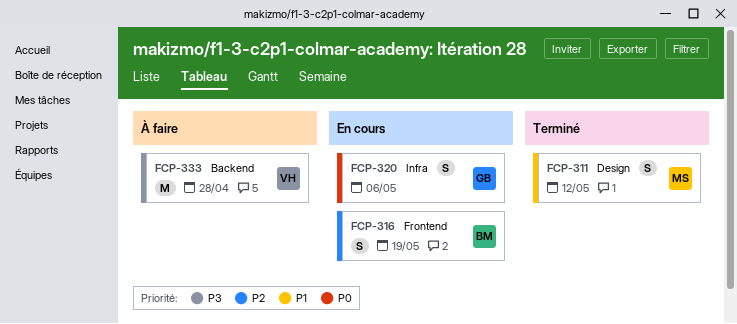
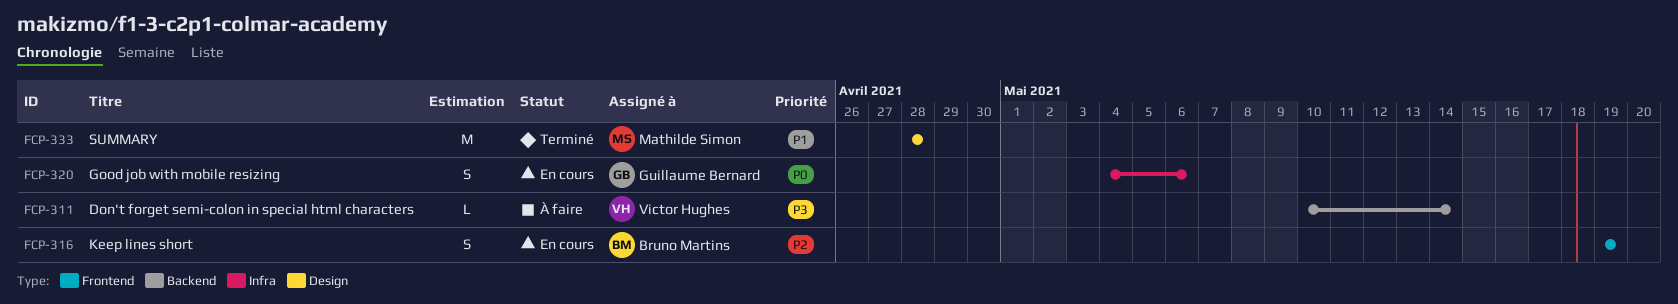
FCP-311, status: Terminé -> À faire
FCP-311, owner: Mathilde Simon -> Victor Hughes
FCP-311, priority: P1 -> P3
FCP-311, label: Design -> Backend
FCP-311, estimate: S -> L
FCP-311, due: May 12 -> May 14
FCP-333, status: À faire -> Terminé
FCP-333, owner: Victor Hughes -> Mathilde Simon
FCP-333, priority: P3 -> P1
FCP-333, label: Backend -> Design

